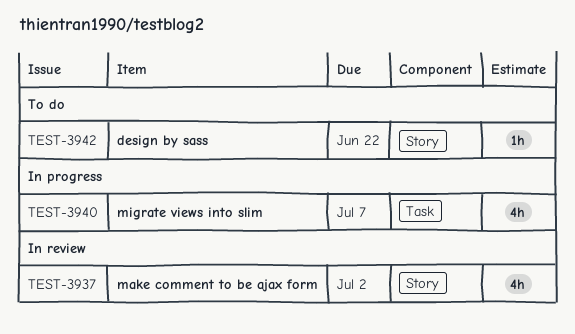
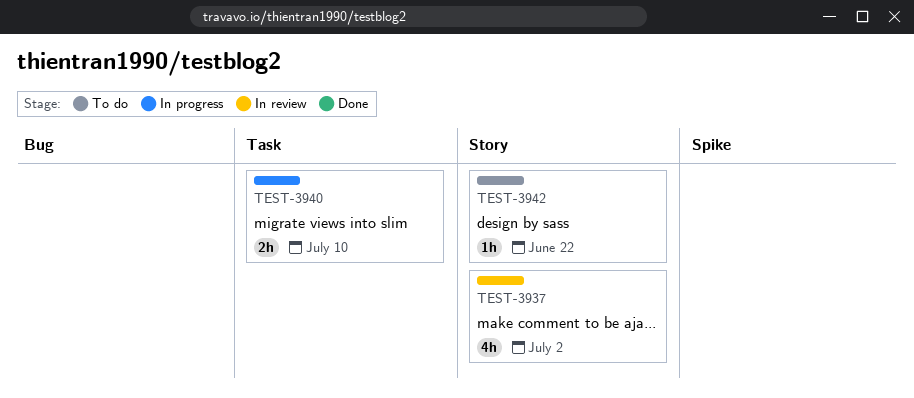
TEST-3940, estimate: 4h -> 2h
TEST-3940, due: Jul 7 -> Jul 10

